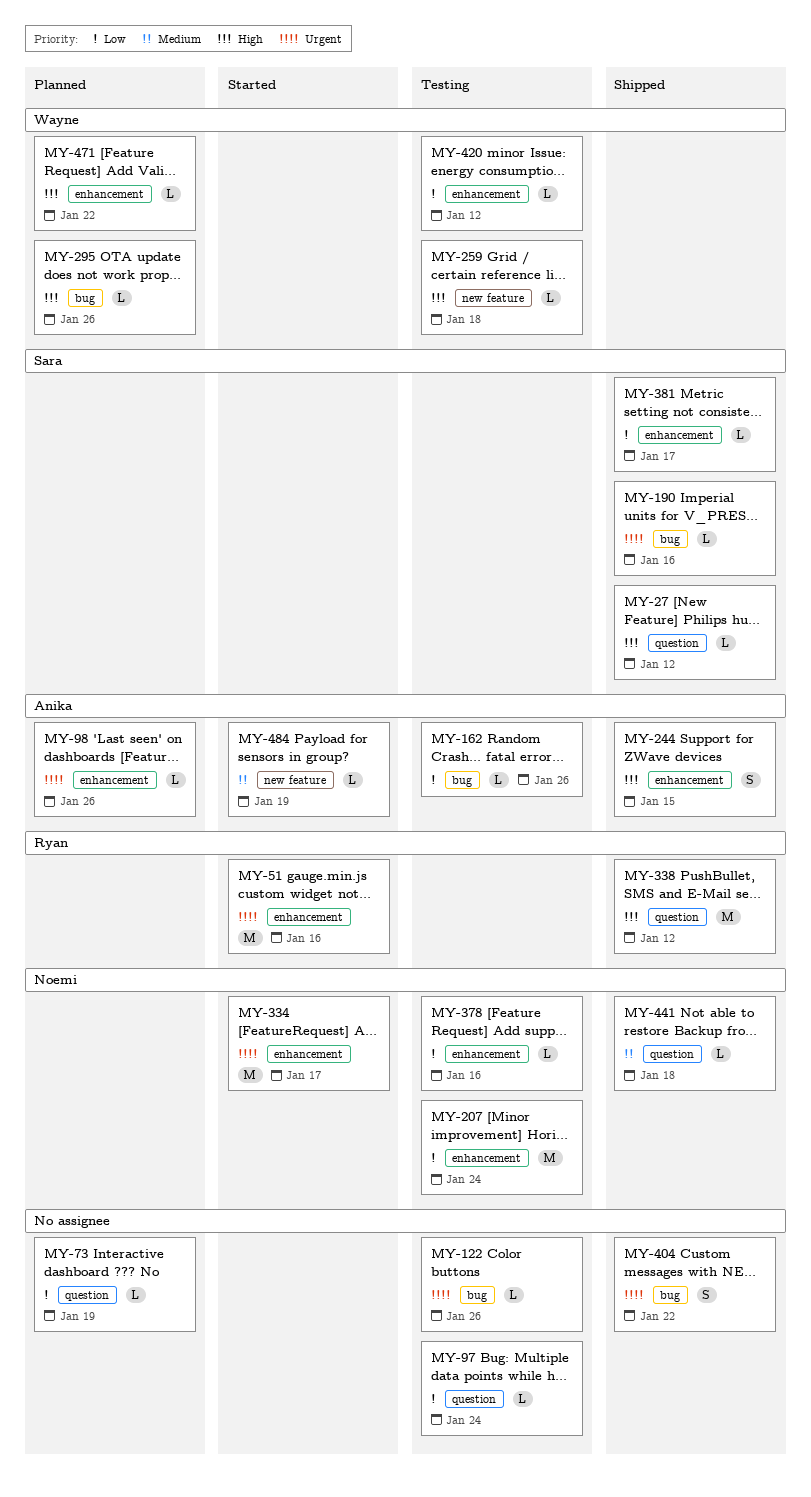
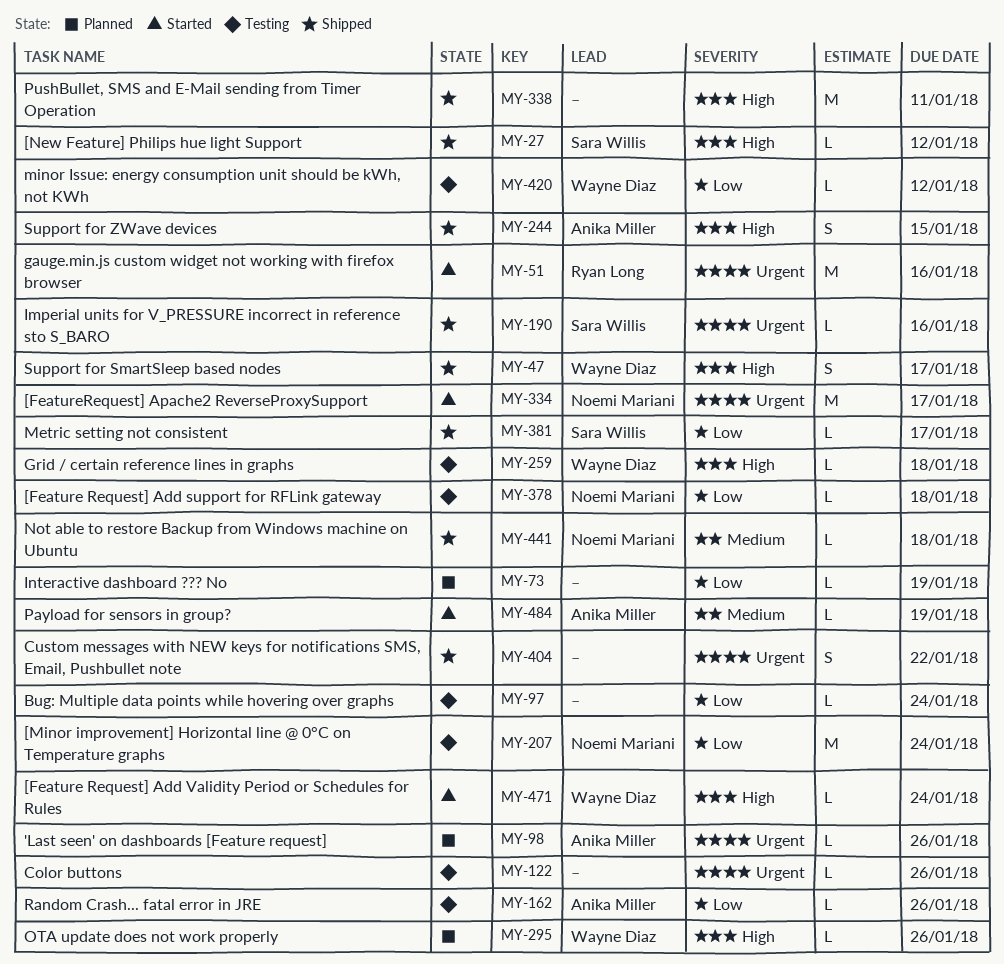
MY-47: none -> present
MY-338, owner: Ryan Long -> none
MY-338, due: Jan 12 -> Jan 11
MY-378, due: Jan 16 -> Jan 18
MY-471, status: Planned -> Started
MY-471, due: Jan 22 -> Jan 24

